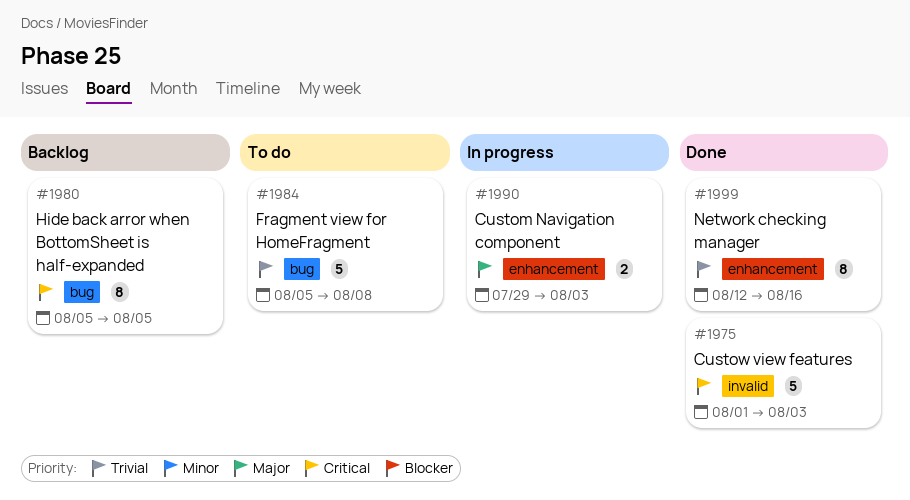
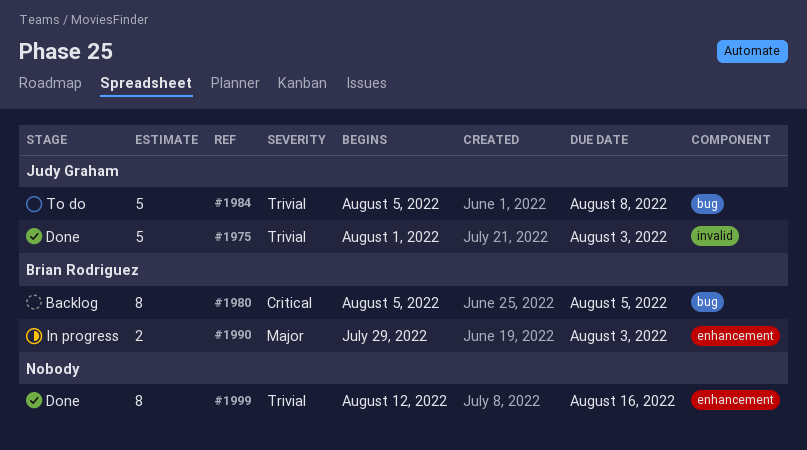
#1975, priority: Critical -> Trivial

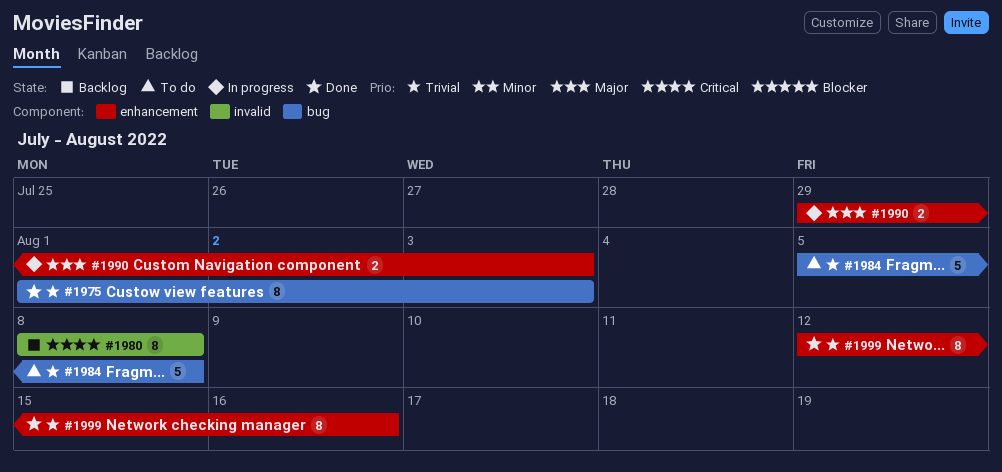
#1975, label: invalid -> bug
#1975, estimate: 5 -> 8
#1980, label: bug -> invalid
#1980, start: Aug 5 -> Aug 8
#1980, due: Aug 5 -> Aug 8

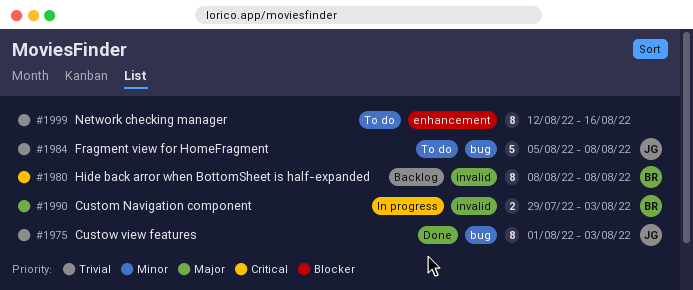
#1990, label: enhancement -> invalid
#1999, status: Done -> To do

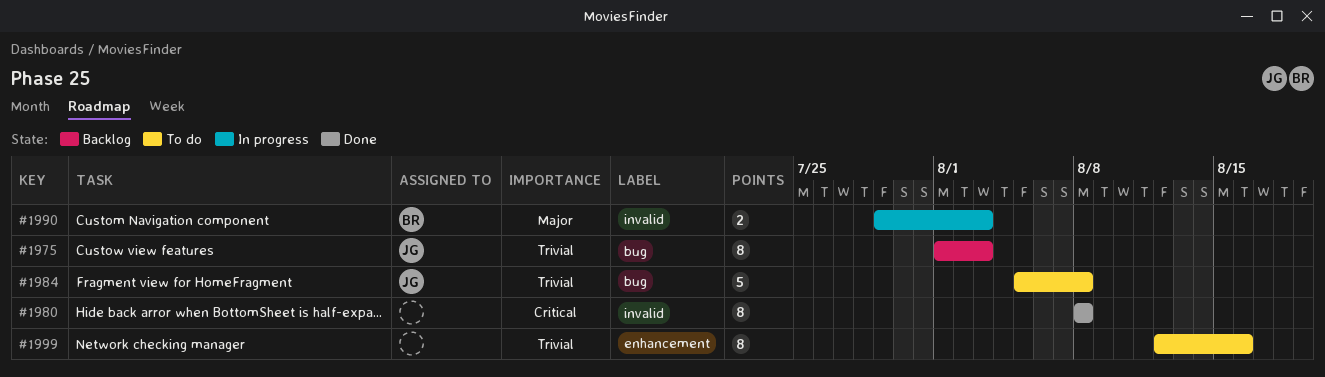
#1975, status: Done -> Backlog
#1980, status: Backlog -> Done
#1980, owner: BR -> none

